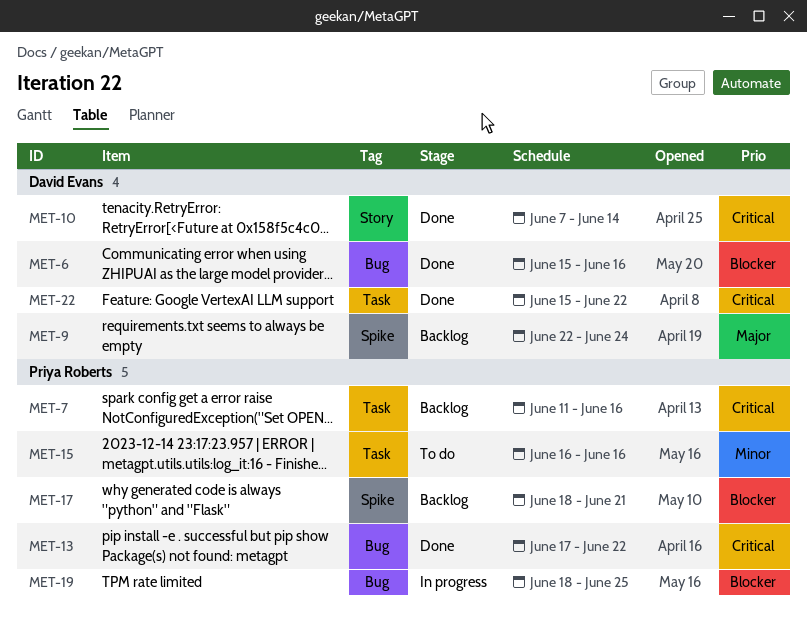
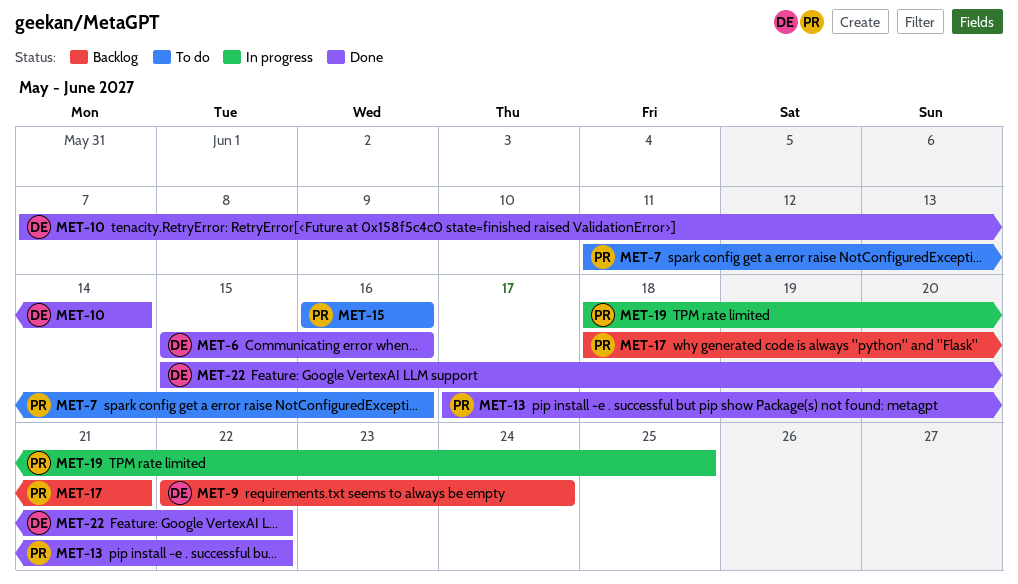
MET-7, status: Backlog -> To do

